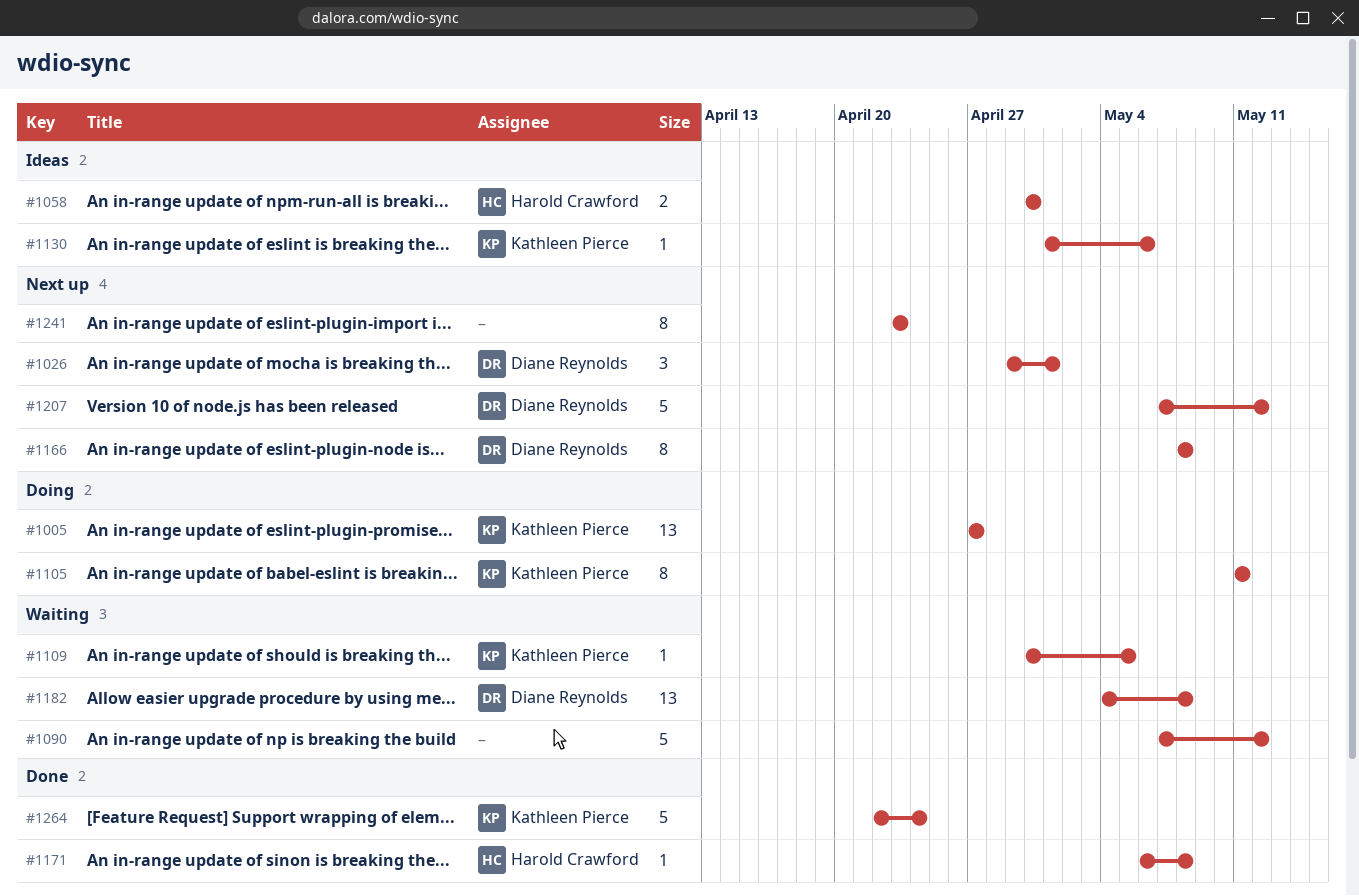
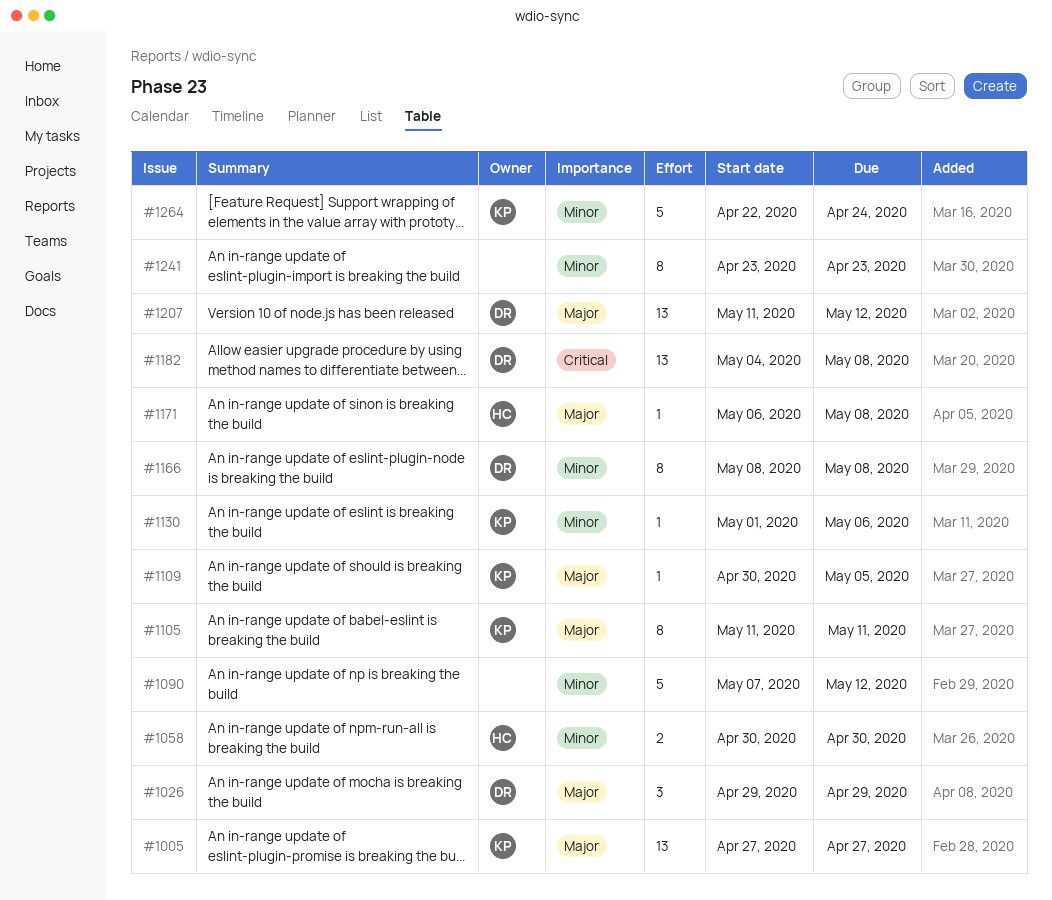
#1026, due: May 1 -> Apr 29
#1207, estimate: 5 -> 13
#1207, start: May 7 -> May 11

